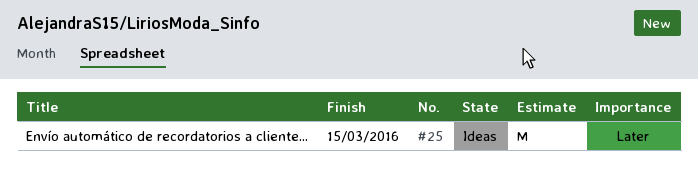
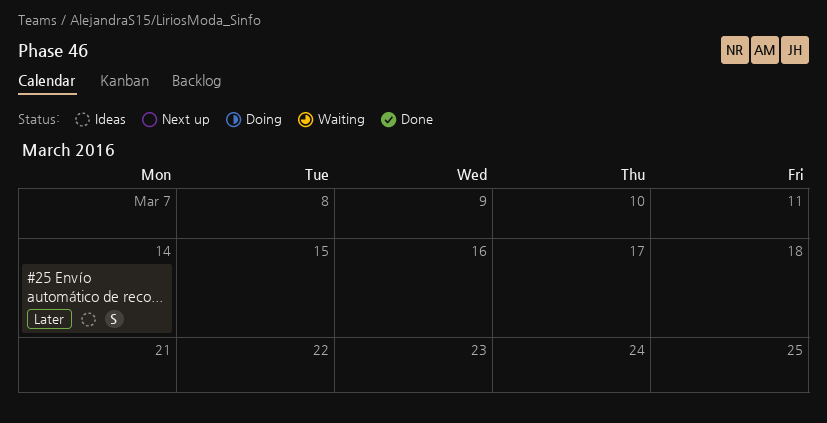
#25, estimate: M -> S
#25, due: Mar 15 -> Mar 14

